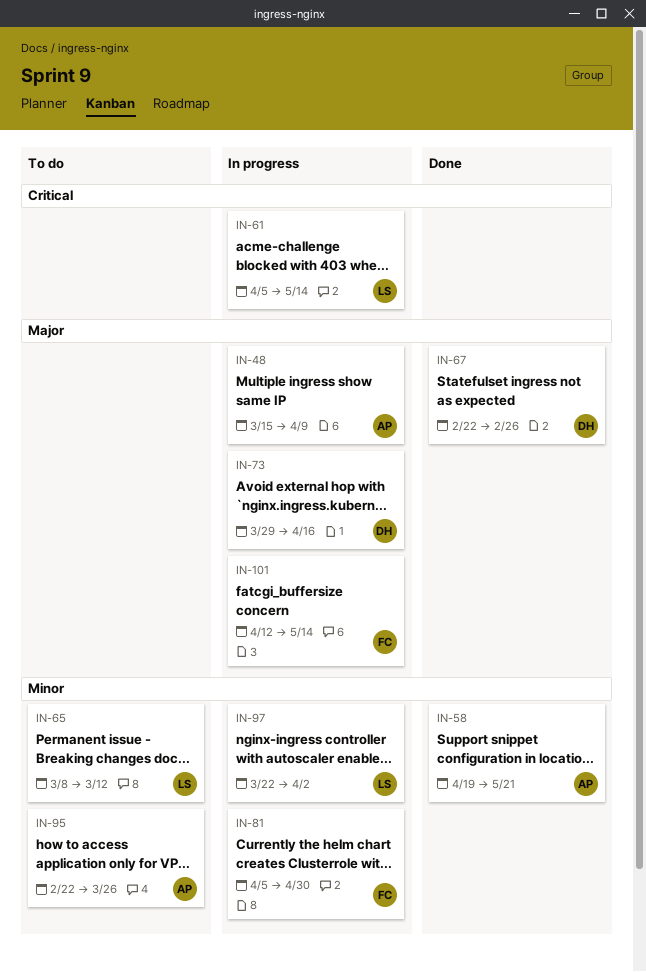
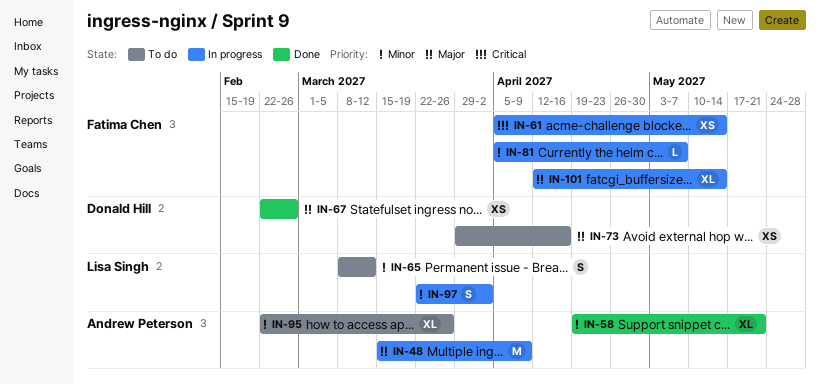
IN-61, owner: Lisa Singh -> Fatima Chen
IN-73, status: In progress -> To do
IN-81, due: Apr 30 -> May 7

